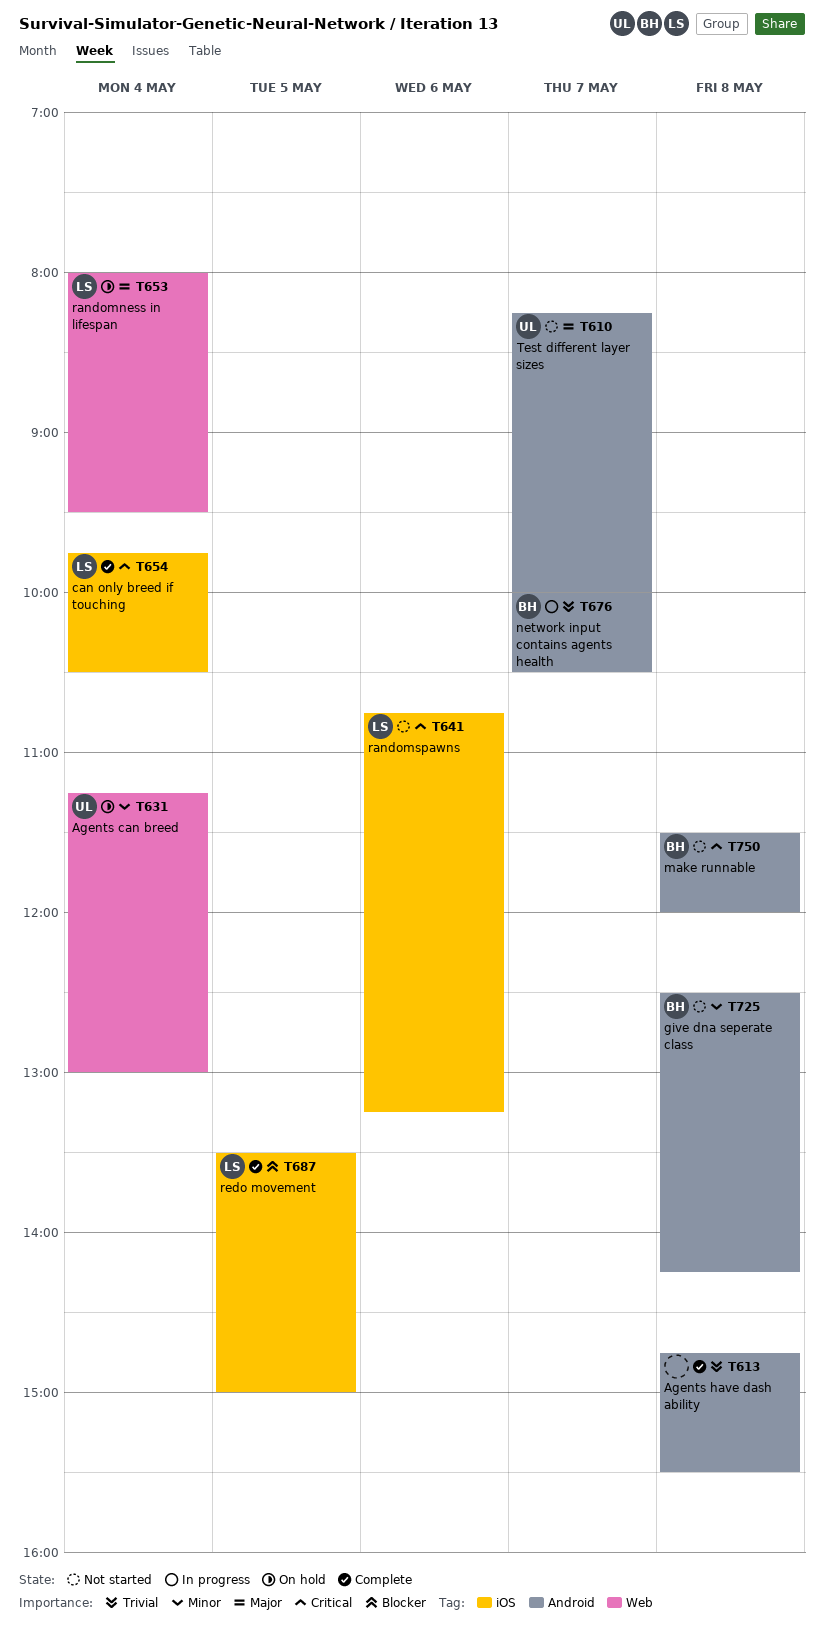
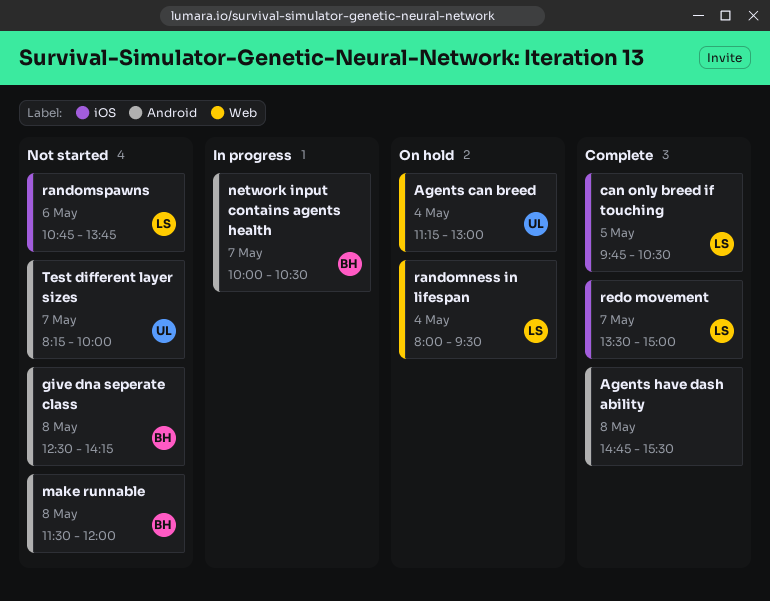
can only breed if touching, day: May 4 -> May 5
randomspawns, ends: 13:15 -> 13:45
redo movement, day: May 5 -> May 7

